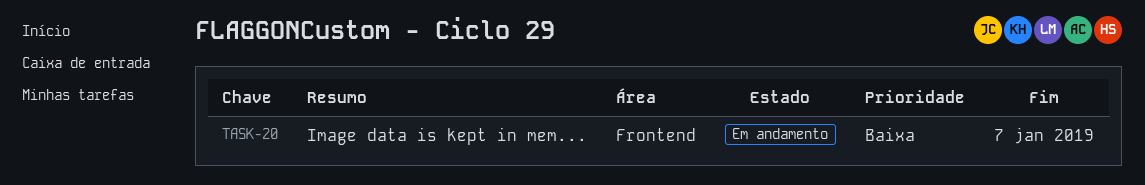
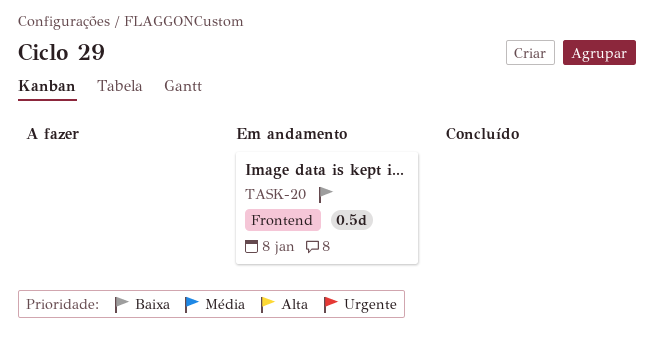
TASK-20, due: Jan 7 -> Jan 8

